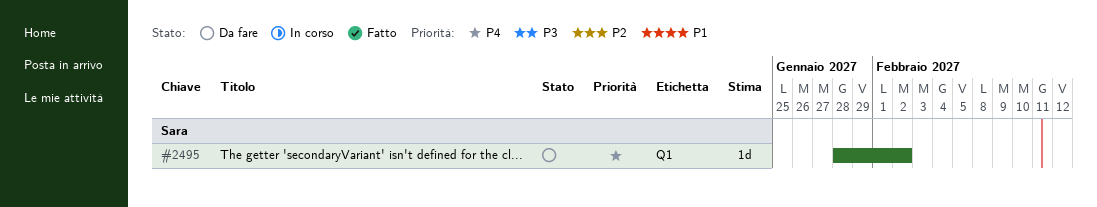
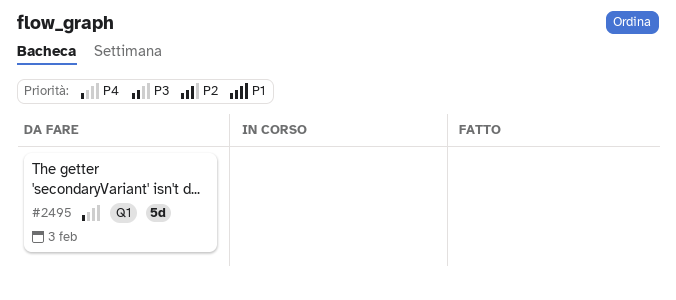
#2495, estimate: 1d -> 5d
#2495, due: Feb 2 -> Feb 3

